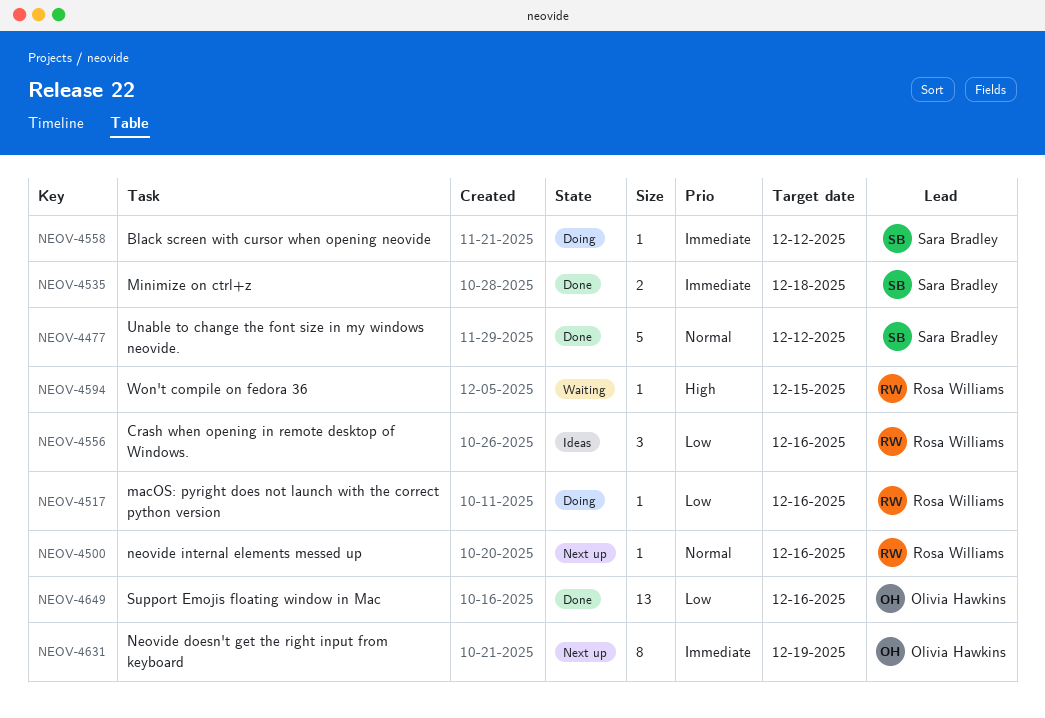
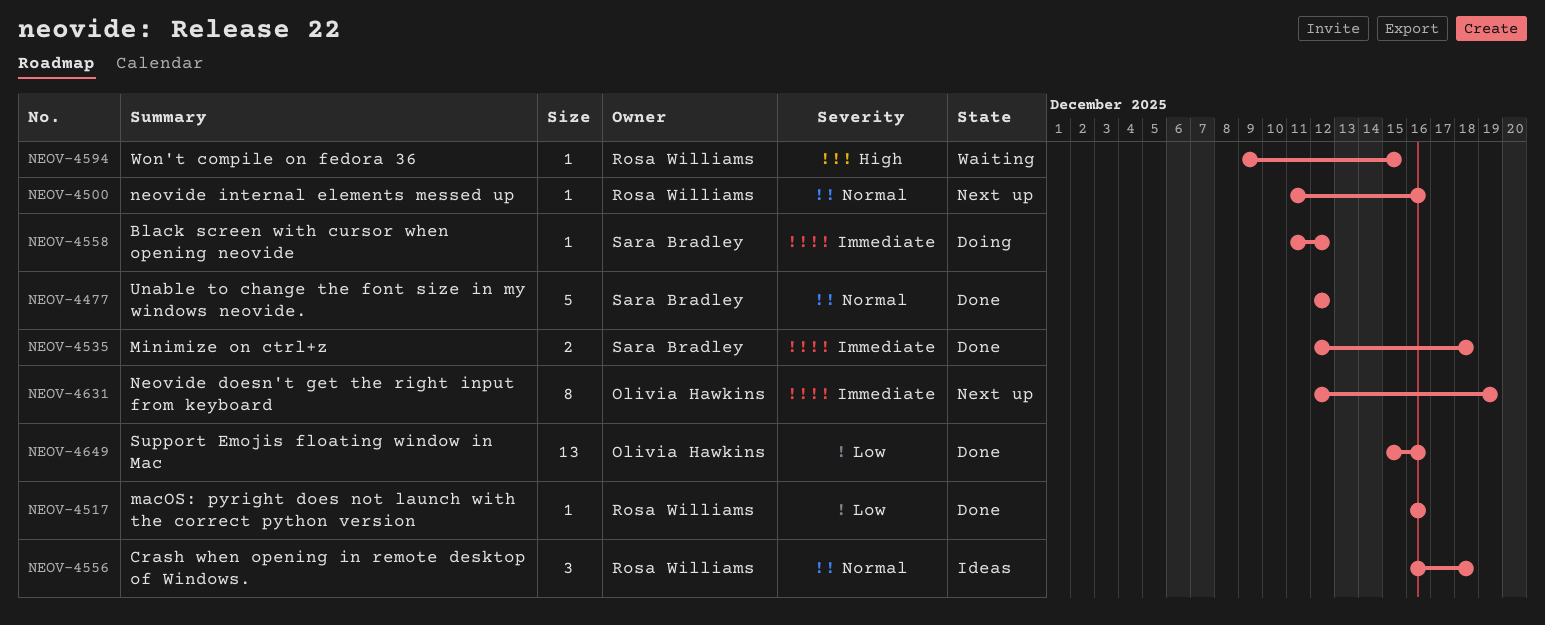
NEOV-4517, status: Doing -> Done
NEOV-4556, priority: Low -> Normal
NEOV-4556, due: Dec 16 -> Dec 18

